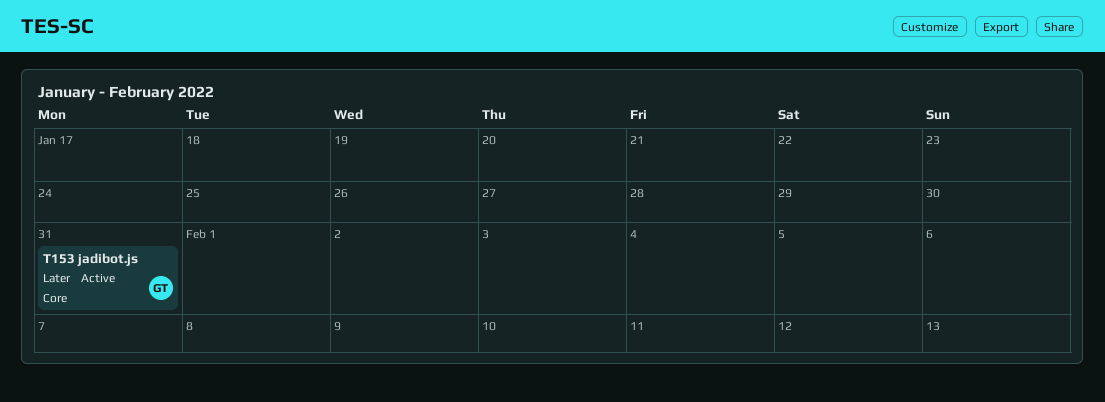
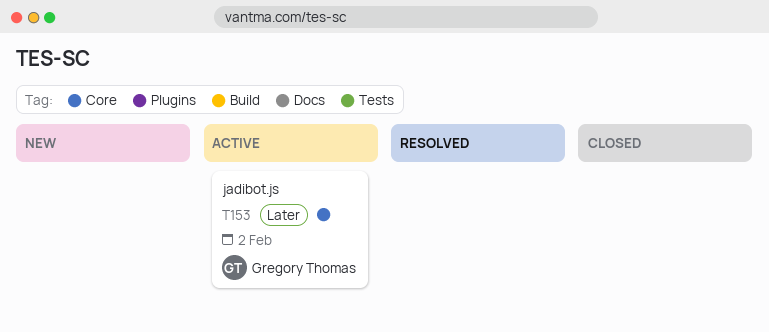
T153, due: Jan 31 -> Feb 2

